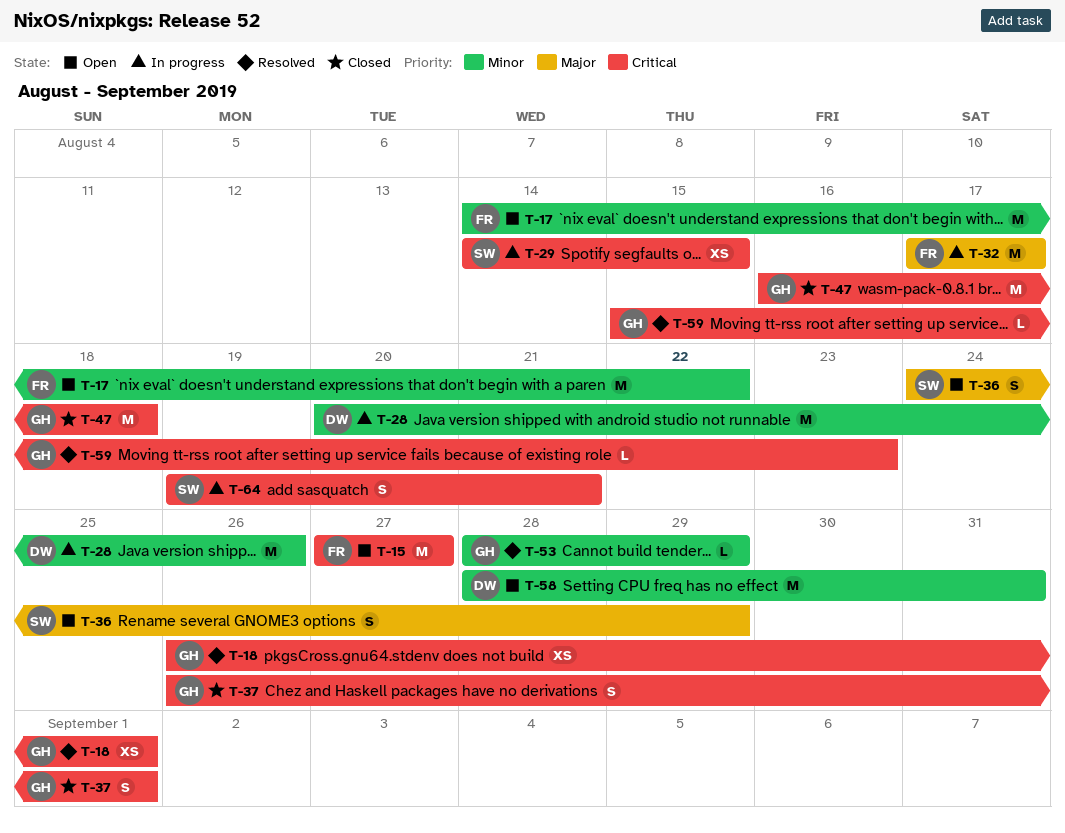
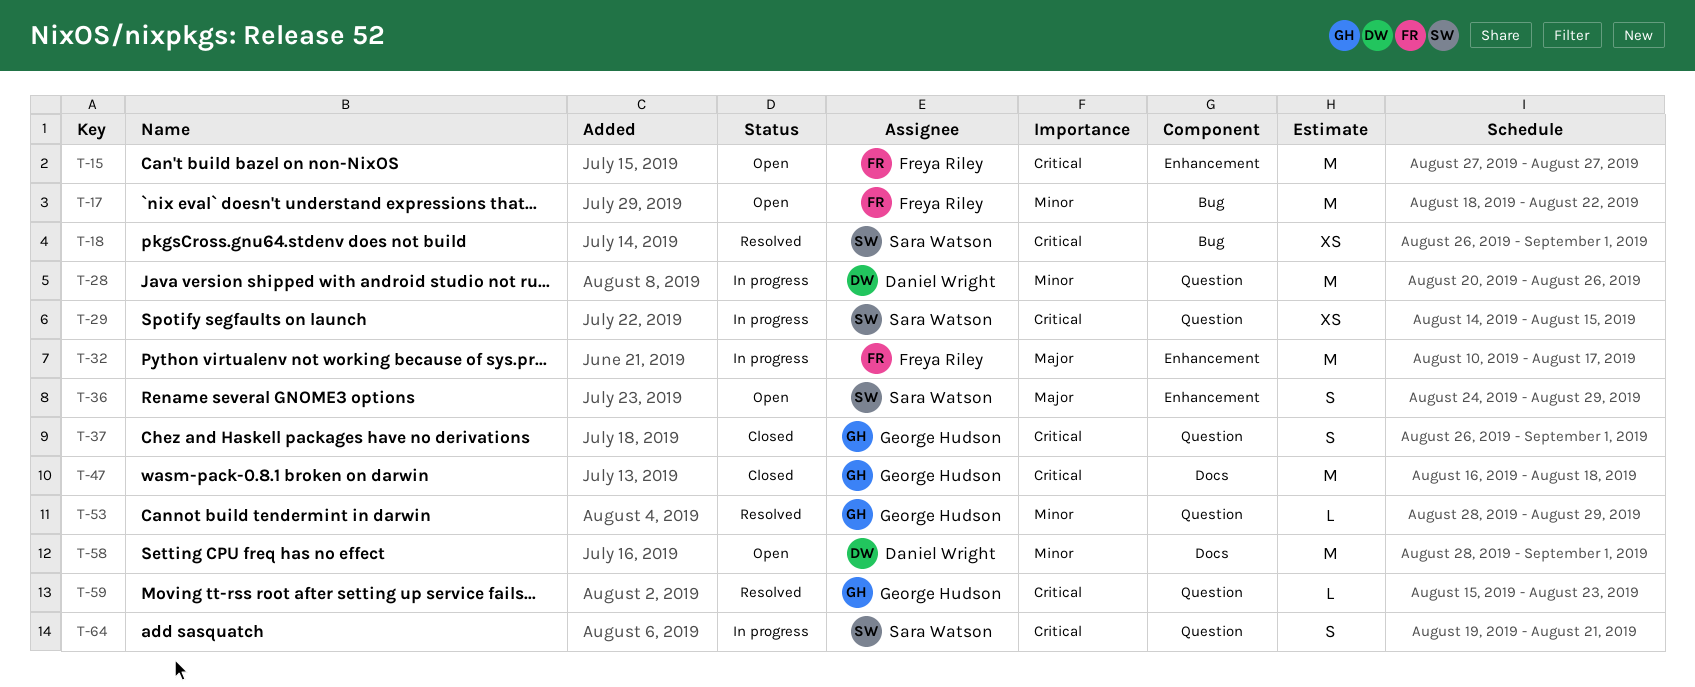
T-17, start: Aug 14 -> Aug 18
T-18, owner: George Hudson -> Sara Watson
T-32, start: Aug 17 -> Aug 10
T-58, due: Aug 31 -> Sep 1

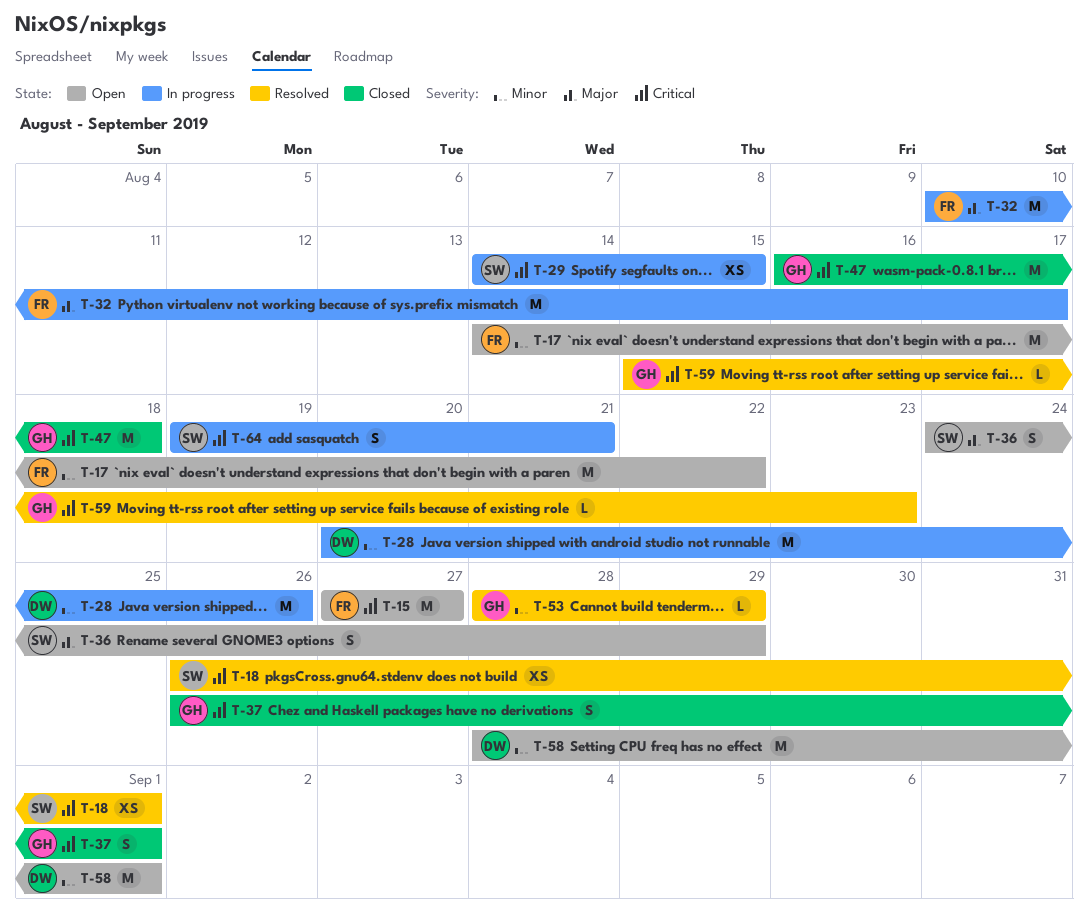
T-17, start: Aug 18 -> Aug 14

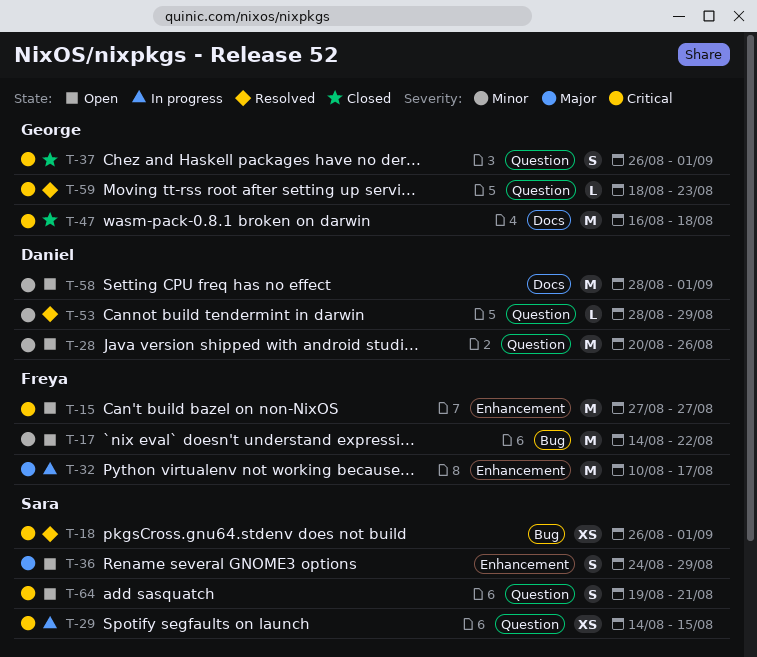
T-28, status: In progress -> Open
T-53, owner: George -> Daniel
T-59, start: Aug 15 -> Aug 18
T-64, status: In progress -> Open

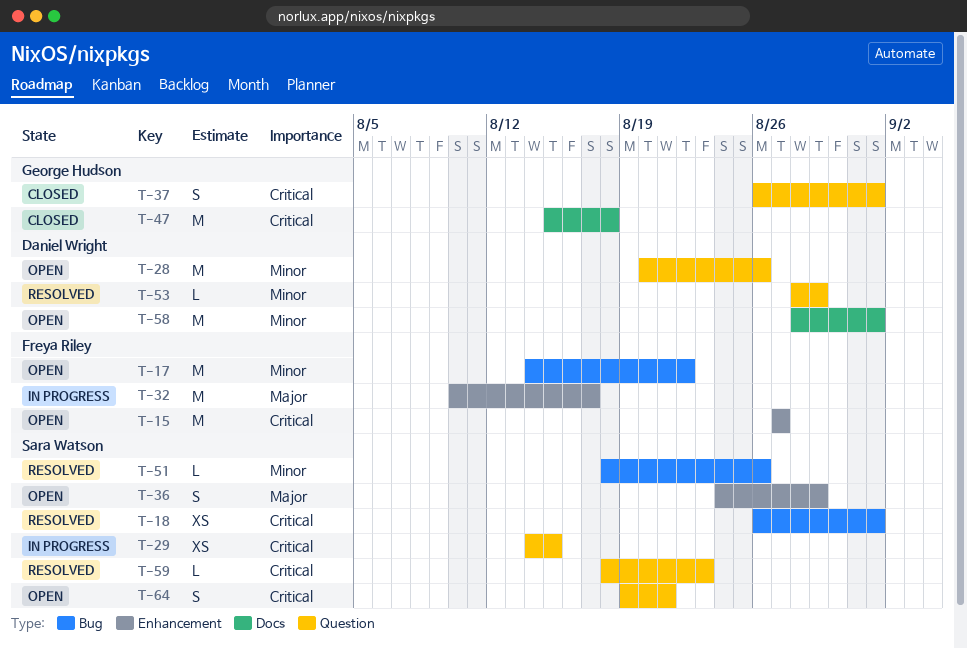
T-47, start: Aug 16 -> Aug 15
T-51: none -> present
T-59, owner: George Hudson -> Sara Watson

